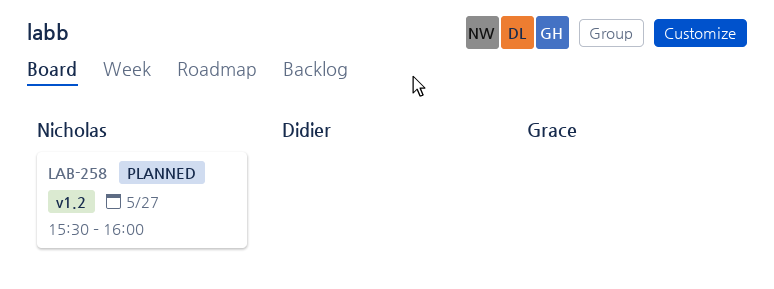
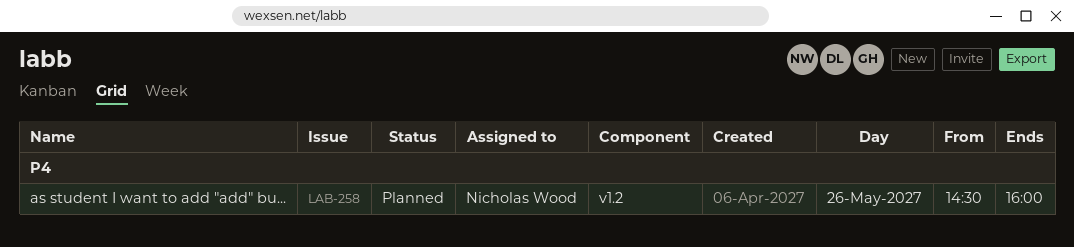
LAB-258, day: May 27 -> May 26
LAB-258, begins: 15:30 -> 14:30

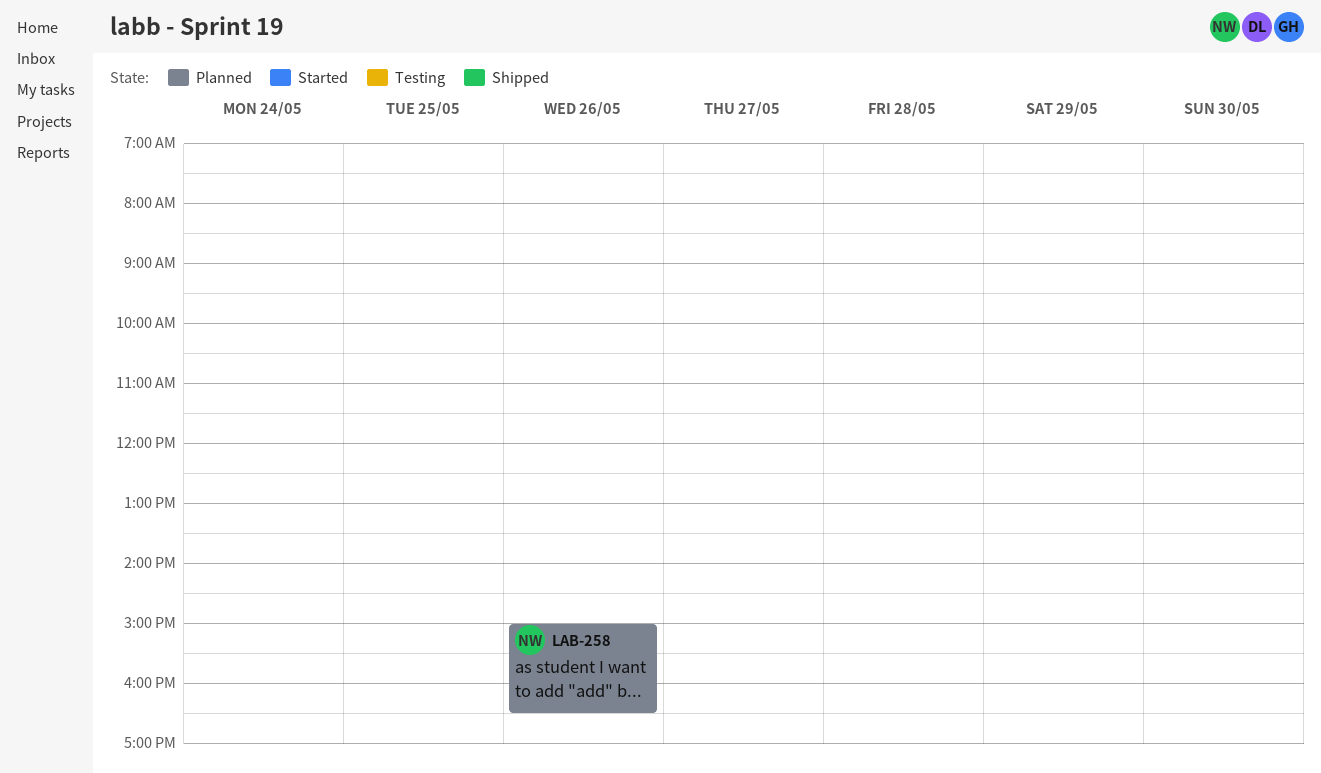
LAB-258, begins: 14:30 -> 15:00
LAB-258, ends: 16:00 -> 16:30

